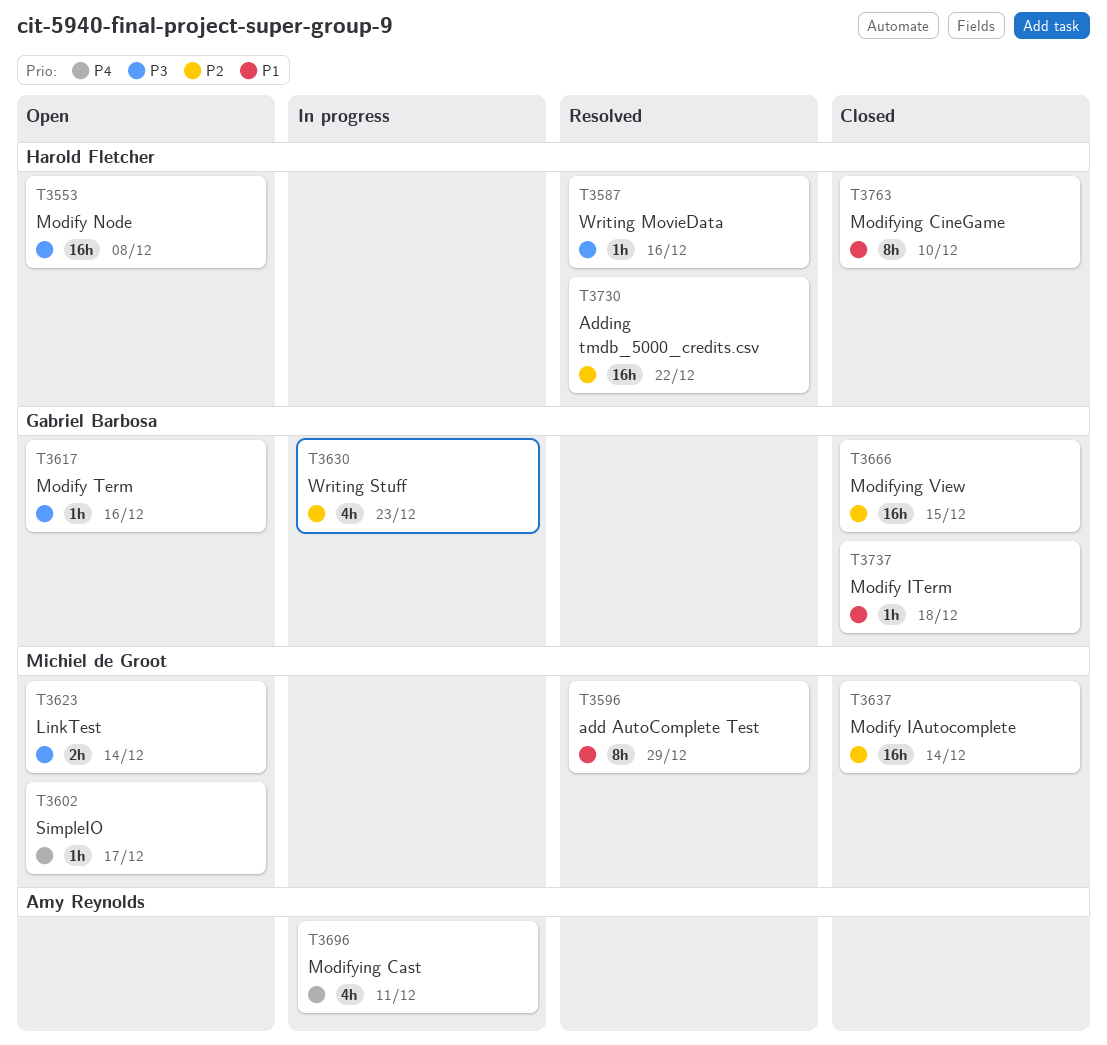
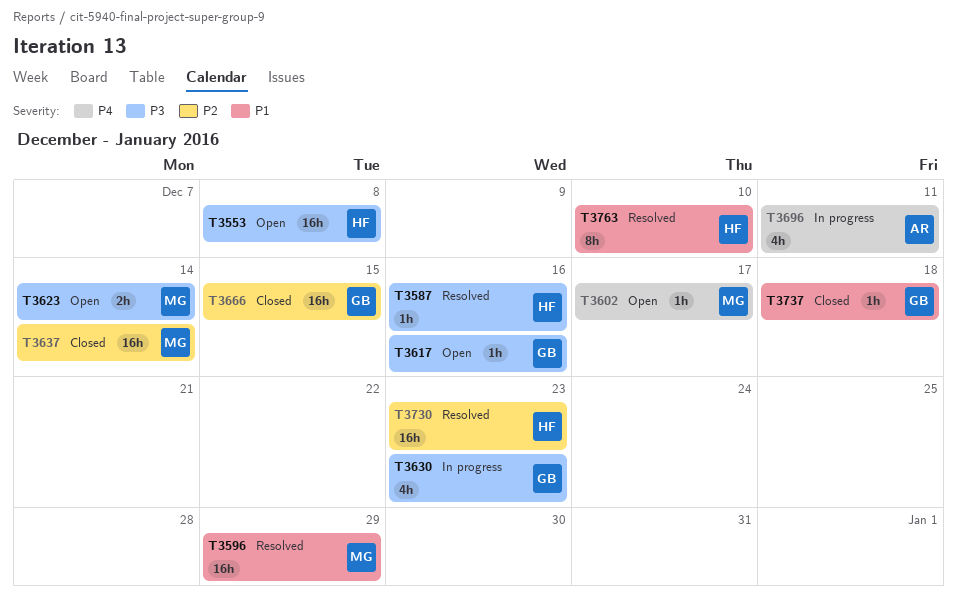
T3596, estimate: 8h -> 16h
T3630, priority: P2 -> P3
T3730, due: Dec 22 -> Dec 23
T3763, status: Closed -> Resolved

